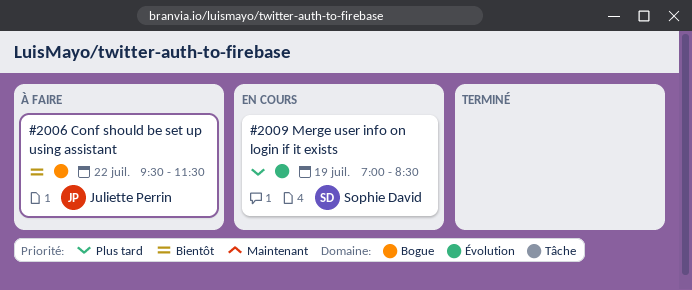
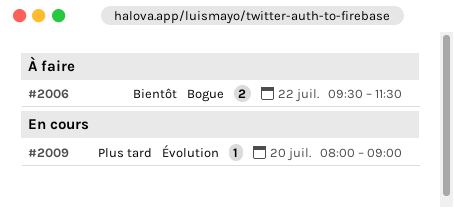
#2009, day: Jul 19 -> Jul 20
#2009, begins: 07:00 -> 08:00
#2009, ends: 08:30 -> 09:00

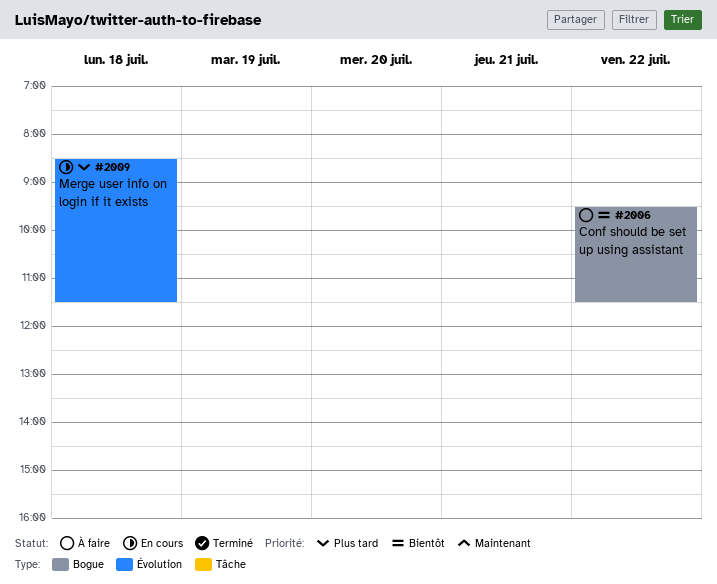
#2009, day: Jul 20 -> Jul 18
#2009, begins: 08:00 -> 08:30
#2009, ends: 09:00 -> 11:30

